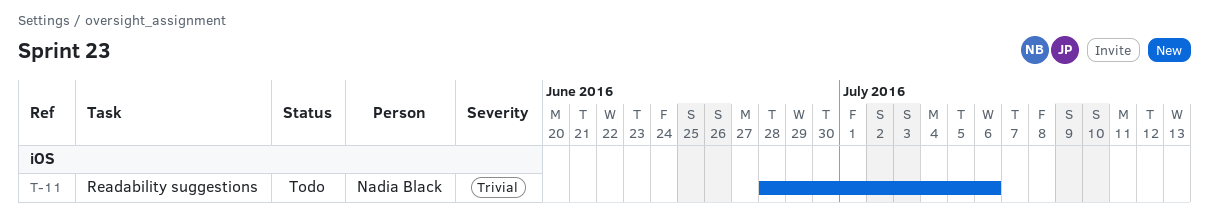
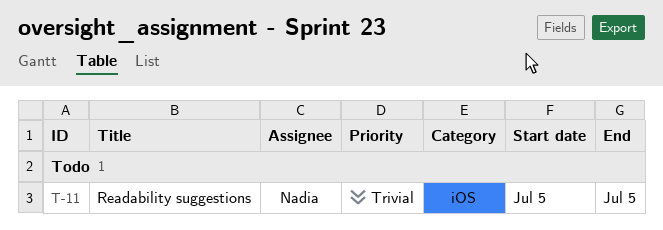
T-11, start: Jun 28 -> Jul 5
T-11, due: Jul 6 -> Jul 5

